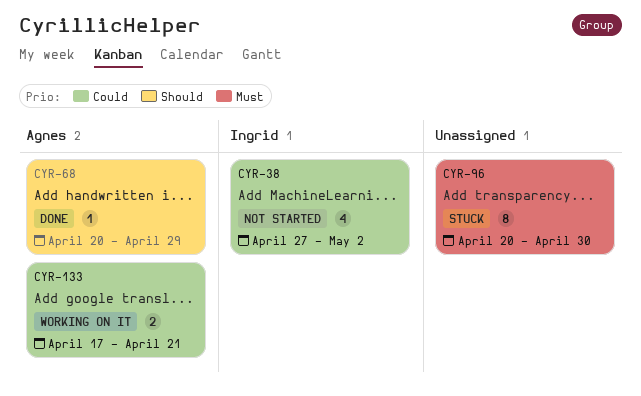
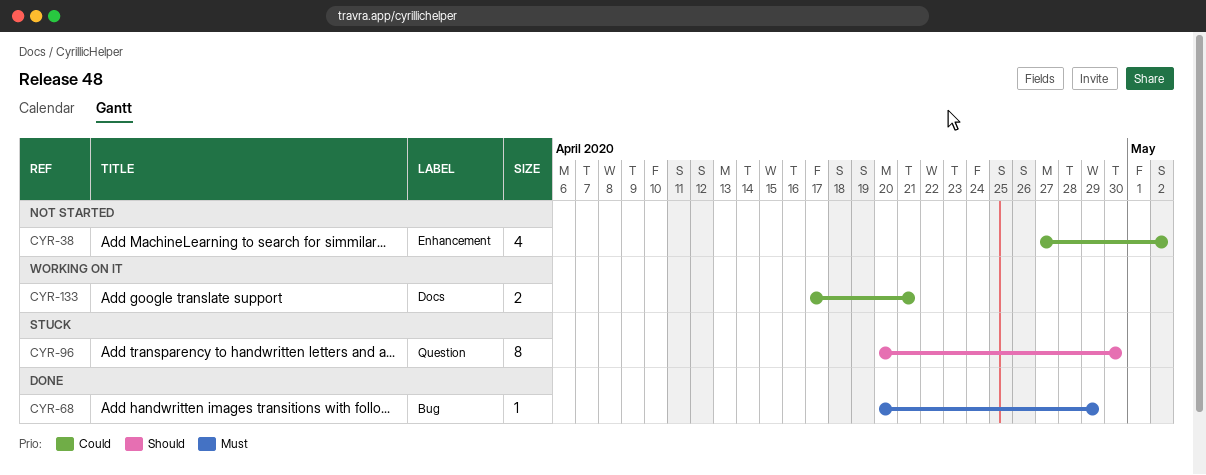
CYR-68, priority: Should -> Must
CYR-96, priority: Must -> Should

